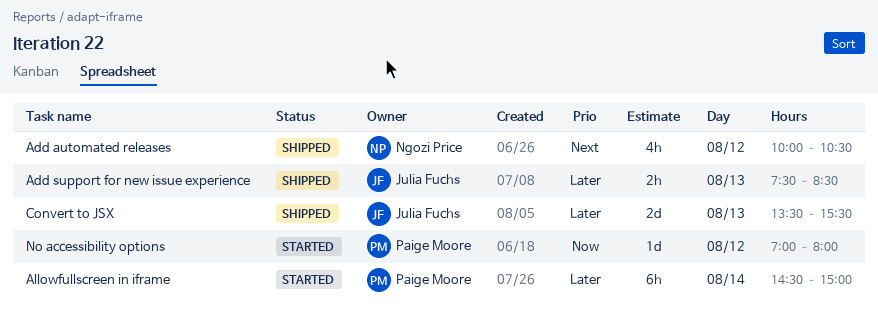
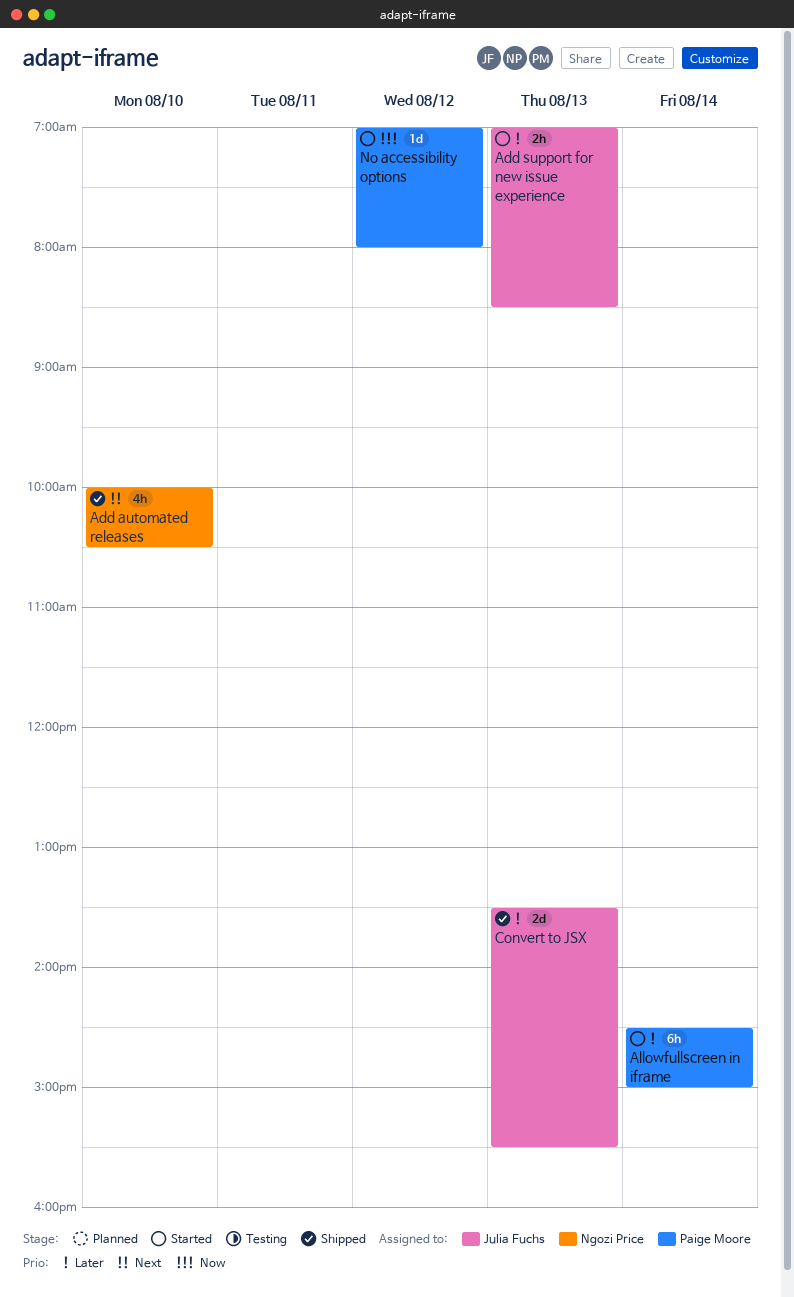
Add automated releases, day: Aug 12 -> Aug 10
Add support for new issue experience, status: Shipped -> Started
Add support for new issue experience, begins: 07:30 -> 07:00

